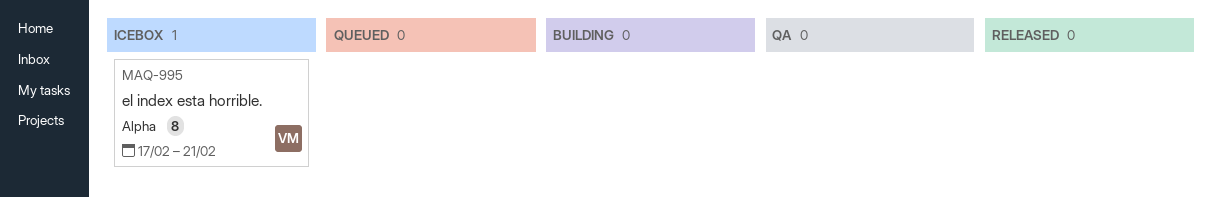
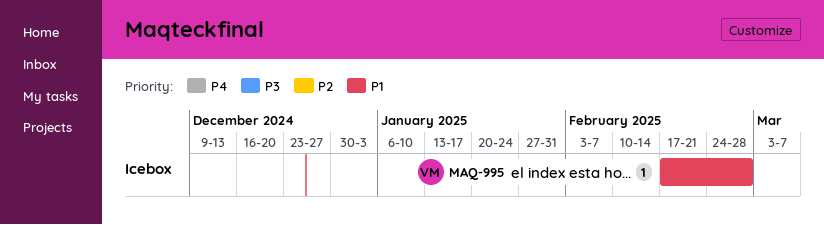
MAQ-995, estimate: 8 -> 1
MAQ-995, due: Feb 21 -> Feb 28

